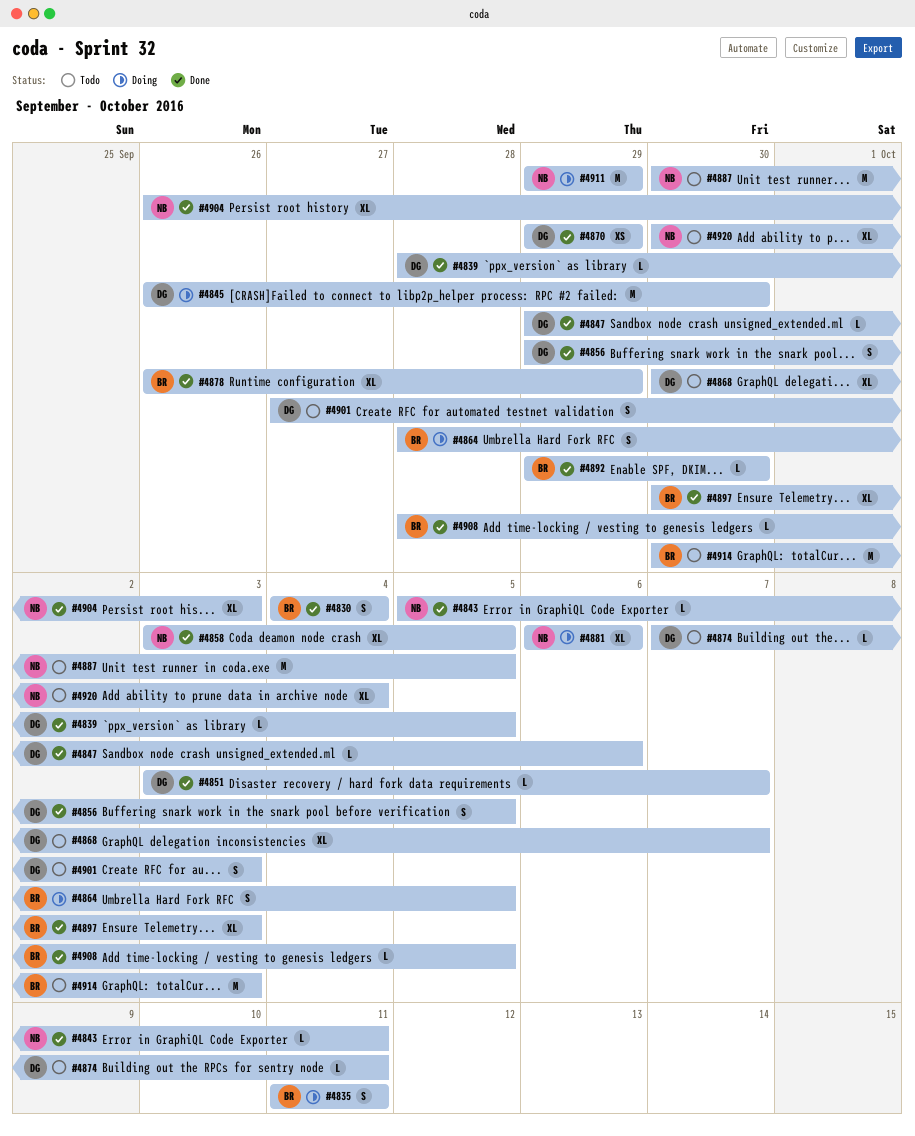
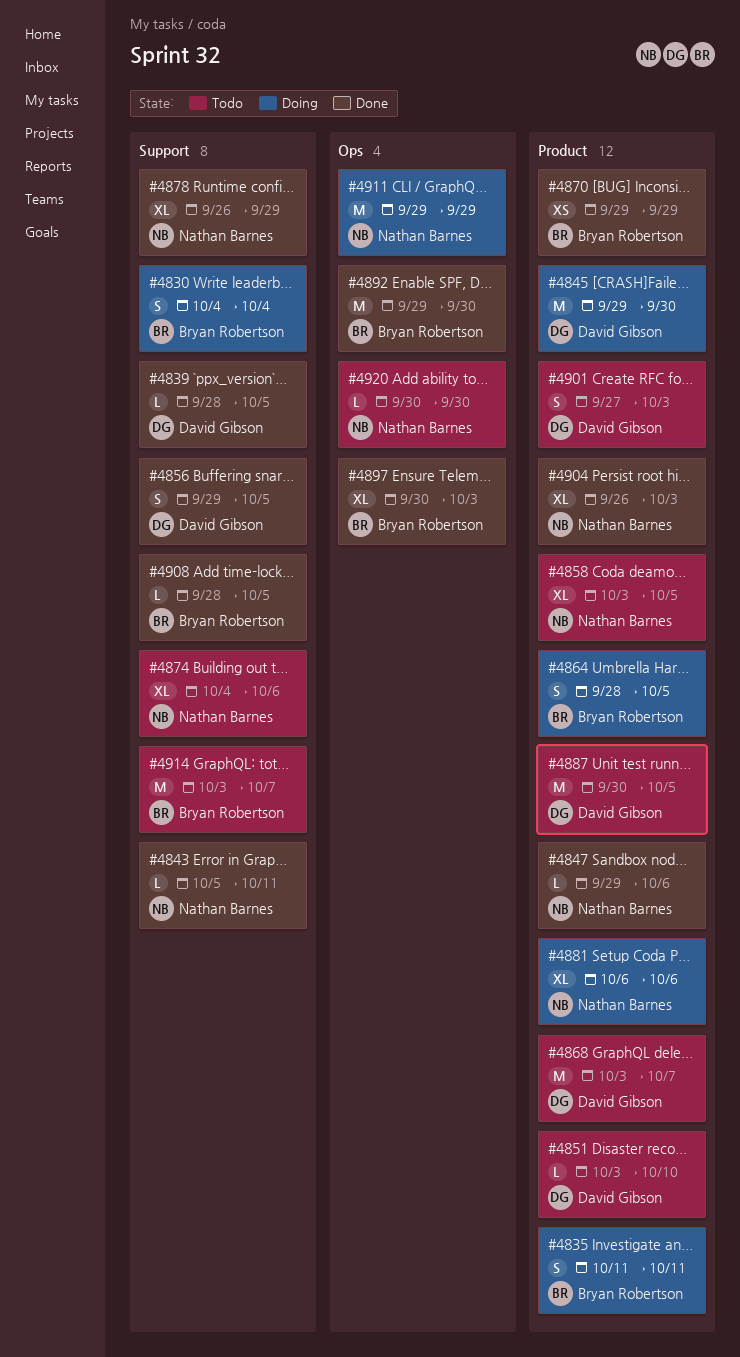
#4830, status: Done -> Doing
#4845, start: Sep 26 -> Sep 29
#4847, owner: David Gibson -> Nathan Barnes
#4851, status: Done -> Todo
#4851, due: Oct 7 -> Oct 10
#4858, status: Done -> Todo
#4868, estimate: XL -> M
#4868, start: Sep 30 -> Oct 3
#4870, owner: David Gibson -> Bryan Robertson
#4874, owner: David Gibson -> Nathan Barnes
#4874, estimate: L -> XL
#4874, start: Oct 7 -> Oct 4
#4874, due: Oct 11 -> Oct 6
#4878, owner: Bryan Robertson -> Nathan Barnes
#4887, owner: Nathan Barnes -> David Gibson
#4892, estimate: L -> M
#4914, start: Sep 30 -> Oct 3
#4914, due: Oct 3 -> Oct 7
#4920, estimate: XL -> L
#4920, due: Oct 4 -> Sep 30

